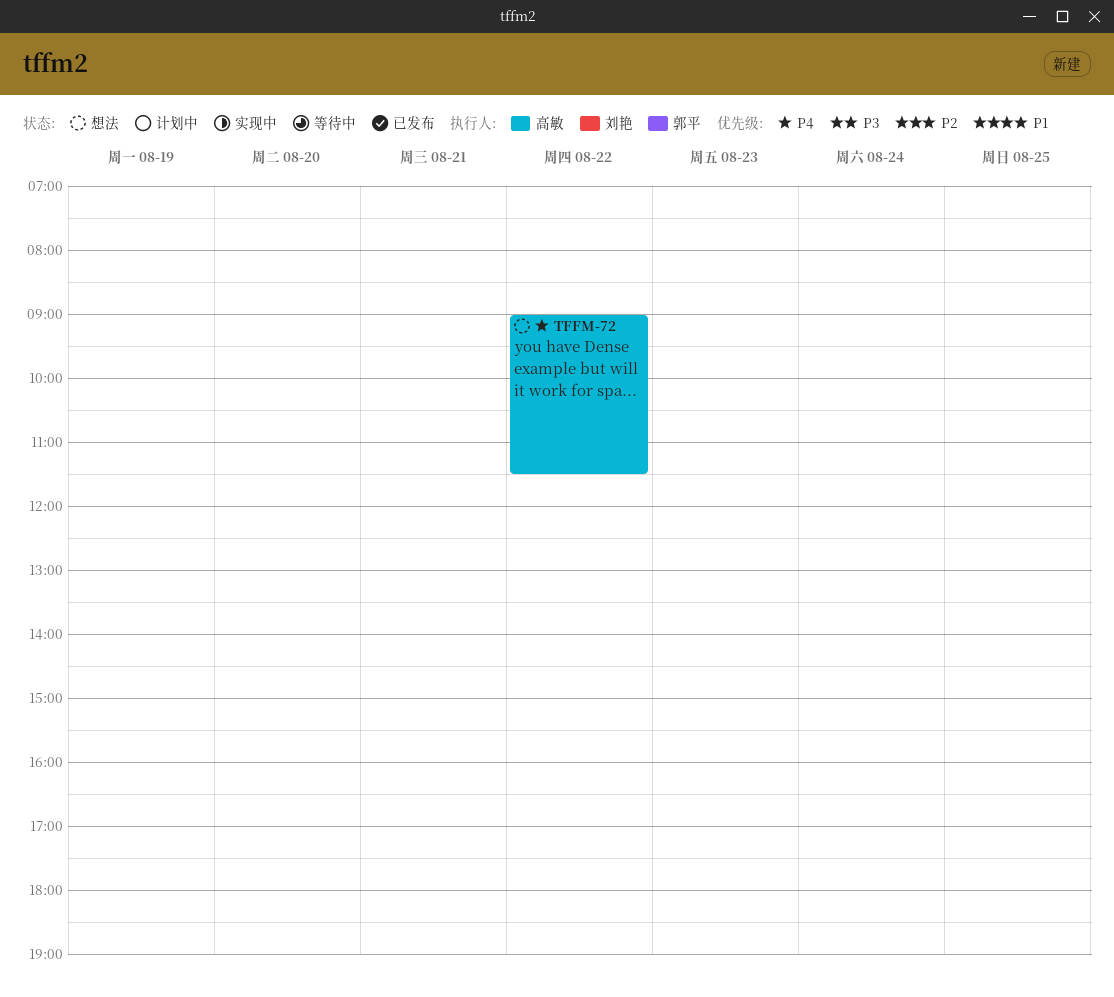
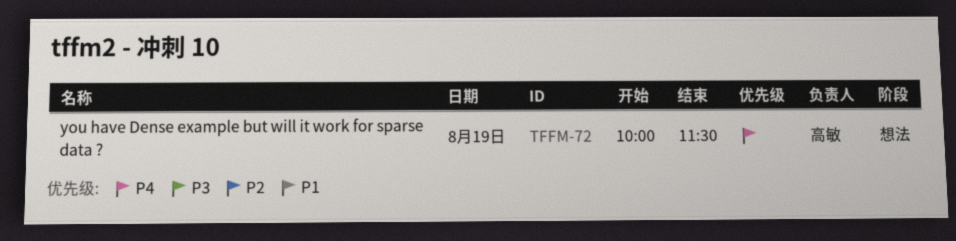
TFFM-72, day: Aug 22 -> Aug 19
TFFM-72, begins: 09:00 -> 10:00

